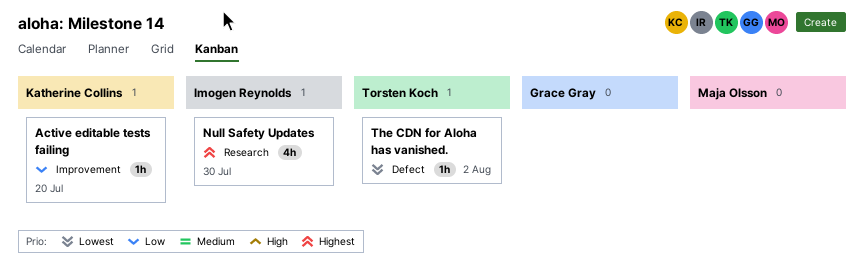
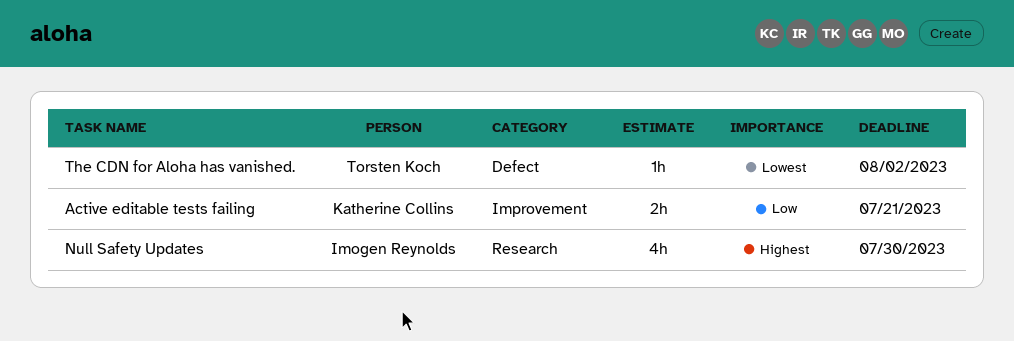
Active editable tests failing, estimate: 1h -> 2h
Active editable tests failing, due: Jul 20 -> Jul 21

